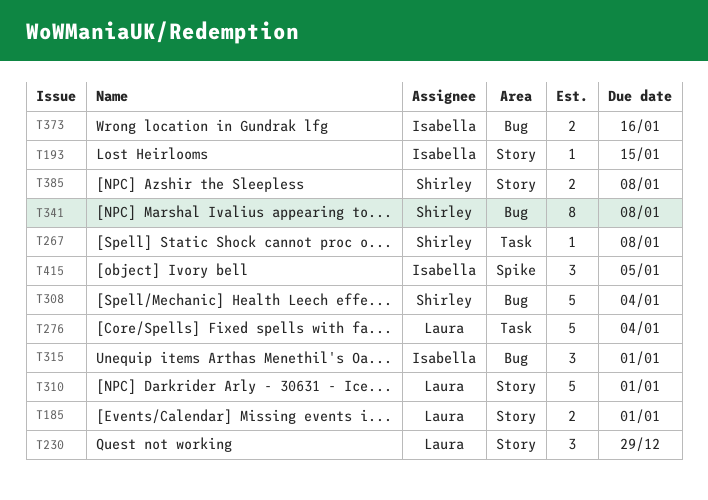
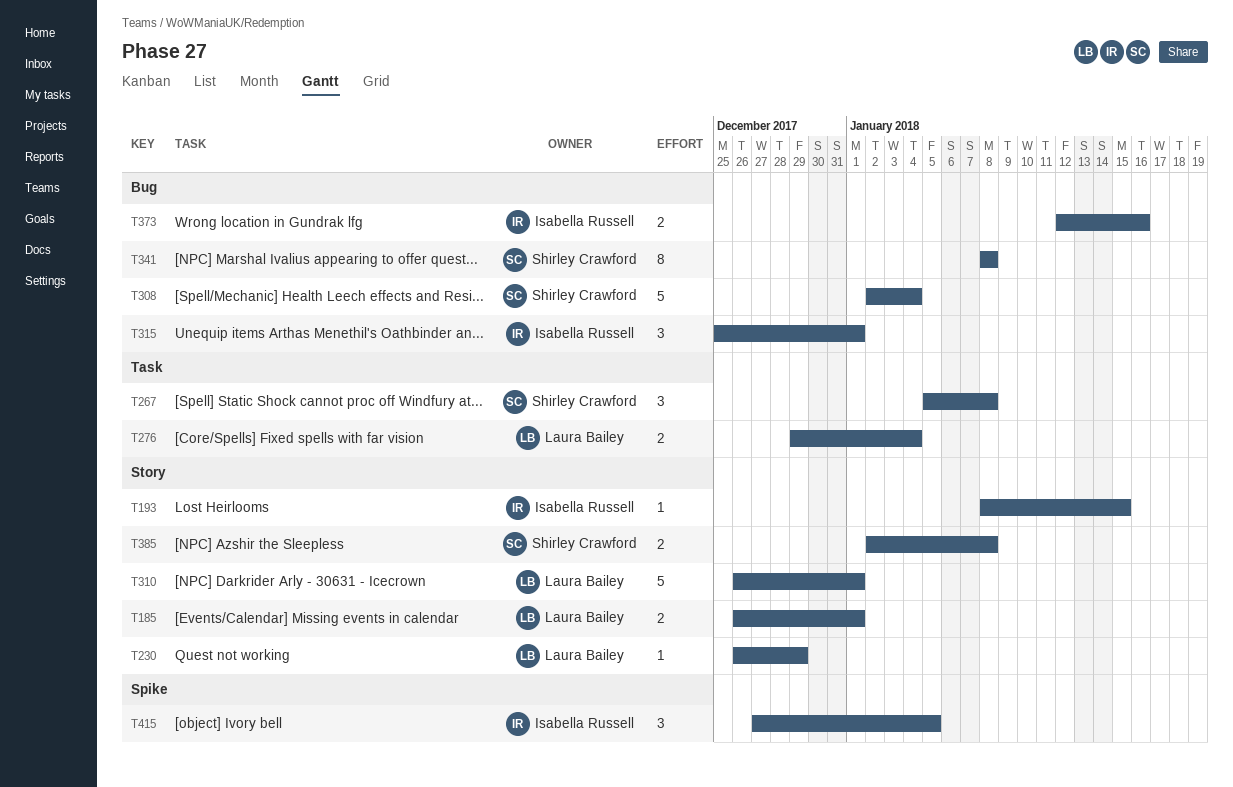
T230, estimate: 3 -> 1
T267, estimate: 1 -> 3
T276, estimate: 5 -> 2

